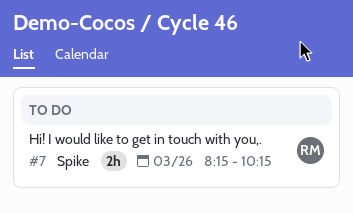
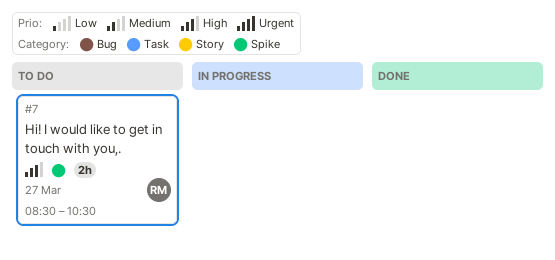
#7, day: Mar 26 -> Mar 27
#7, begins: 08:15 -> 08:30
#7, ends: 10:15 -> 10:30

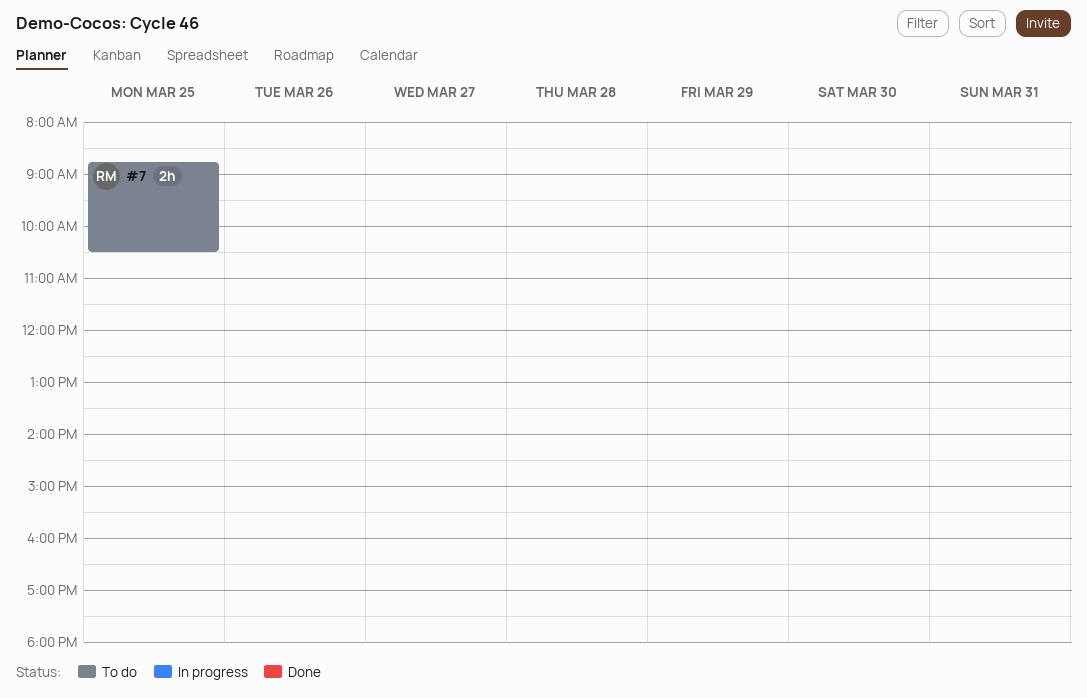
#7, day: Mar 27 -> Mar 25
#7, begins: 08:30 -> 08:45

